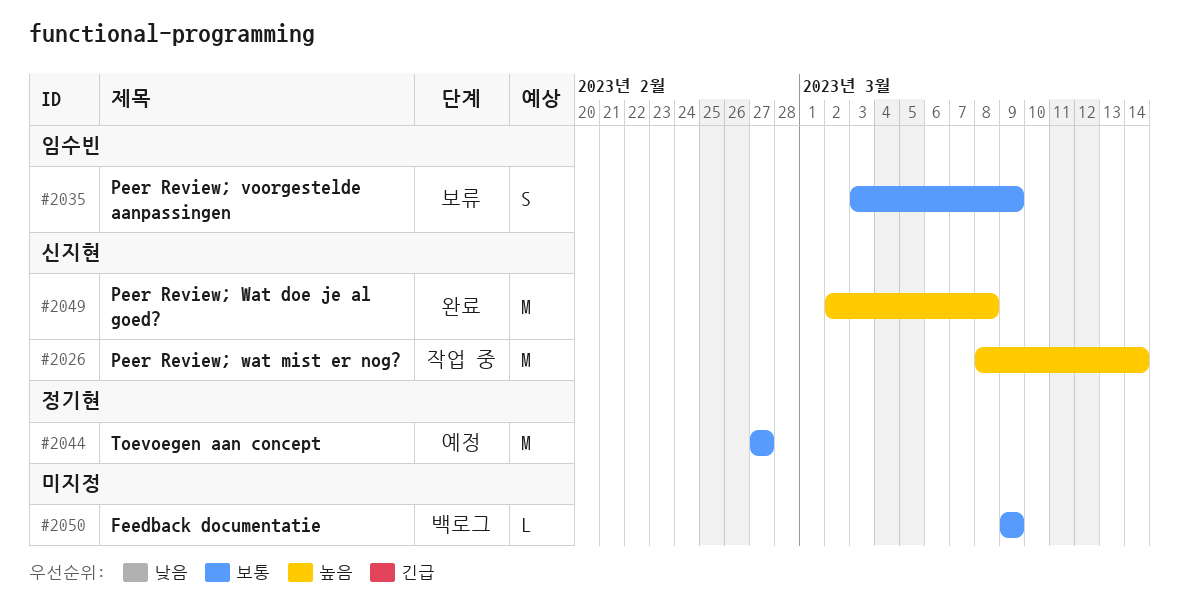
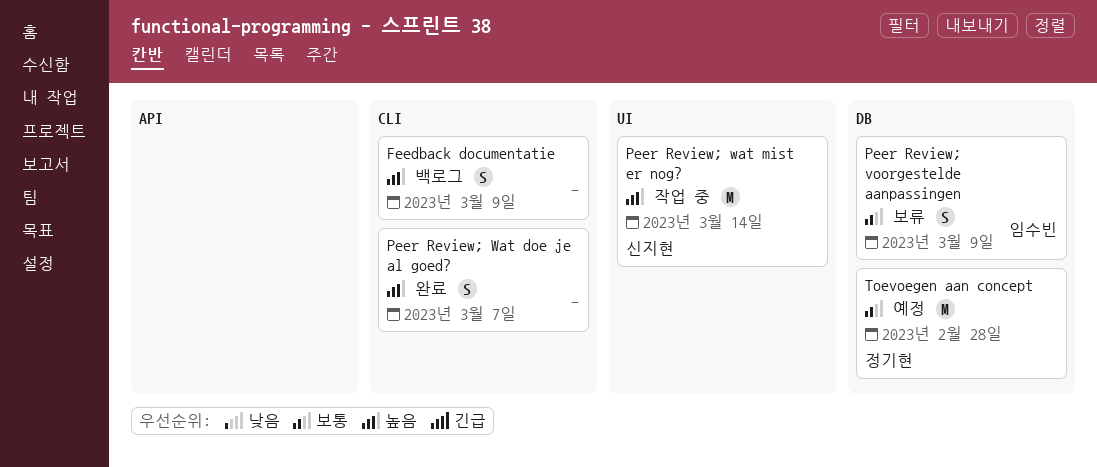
Feedback documentatie, priority: 보통 -> 높음
Feedback documentatie, estimate: L -> S
Peer Review; Wat doe je al goed?, owner: 신지현 -> none
Peer Review; Wat doe je al goed?, estimate: M -> S
Peer Review; Wat doe je al goed?, due: Mar 8 -> Mar 7
Toevoegen aan concept, due: Feb 27 -> Feb 28

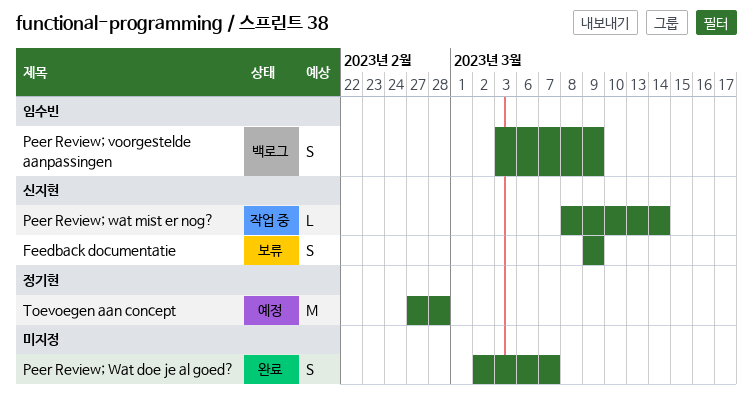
Feedback documentatie, status: 백로그 -> 보류
Feedback documentatie, owner: none -> 신지현
Peer Review; voorgestelde aanpassingen, status: 보류 -> 백로그
Peer Review; wat mist er nog?, estimate: M -> L

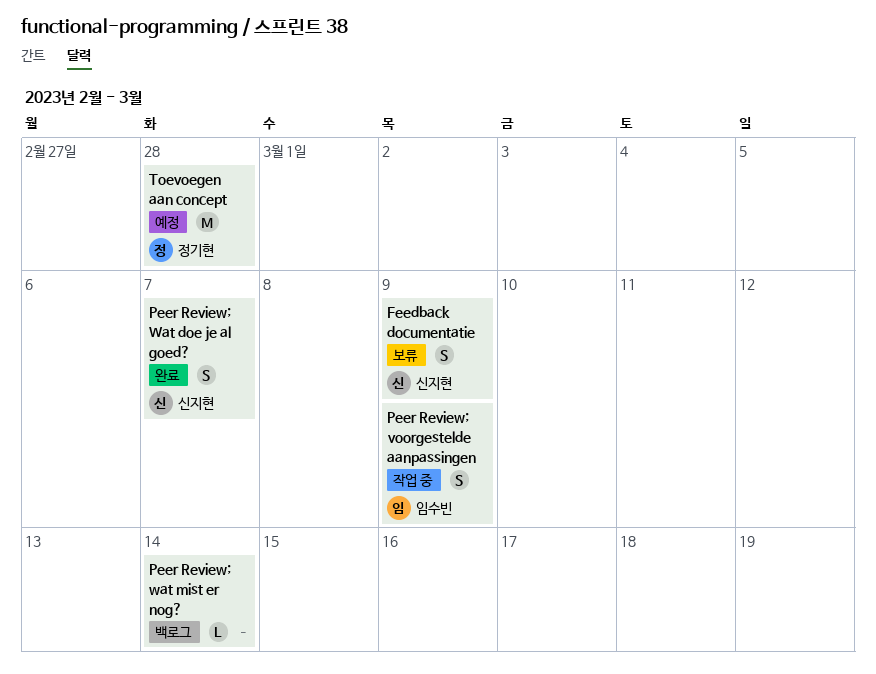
Peer Review; voorgestelde aanpassingen, status: 백로그 -> 작업 중
Peer Review; Wat doe je al goed?, owner: none -> 신지현
Peer Review; wat mist er nog?, status: 작업 중 -> 백로그
Peer Review; wat mist er nog?, owner: 신지현 -> none

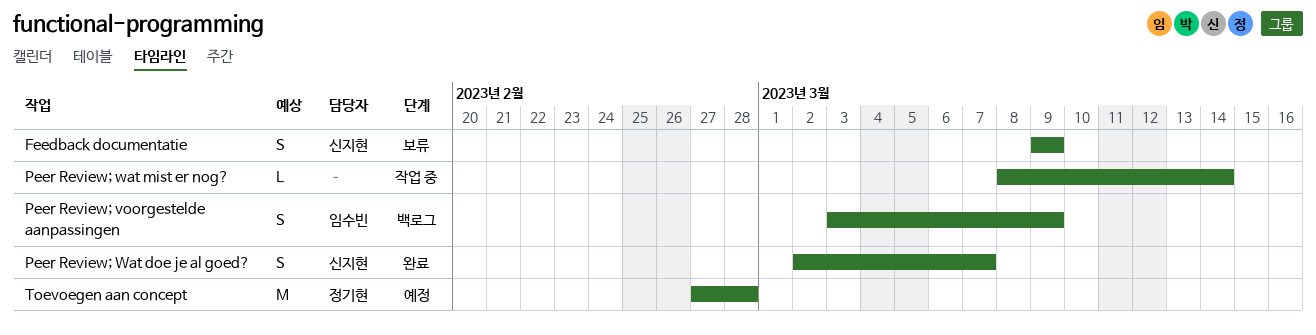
Peer Review; voorgestelde aanpassingen, status: 작업 중 -> 백로그
Peer Review; wat mist er nog?, status: 백로그 -> 작업 중

